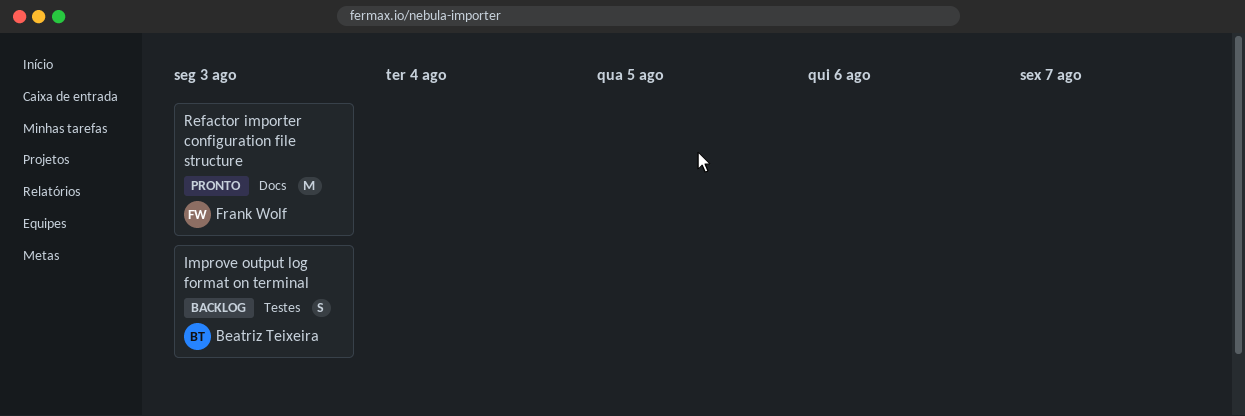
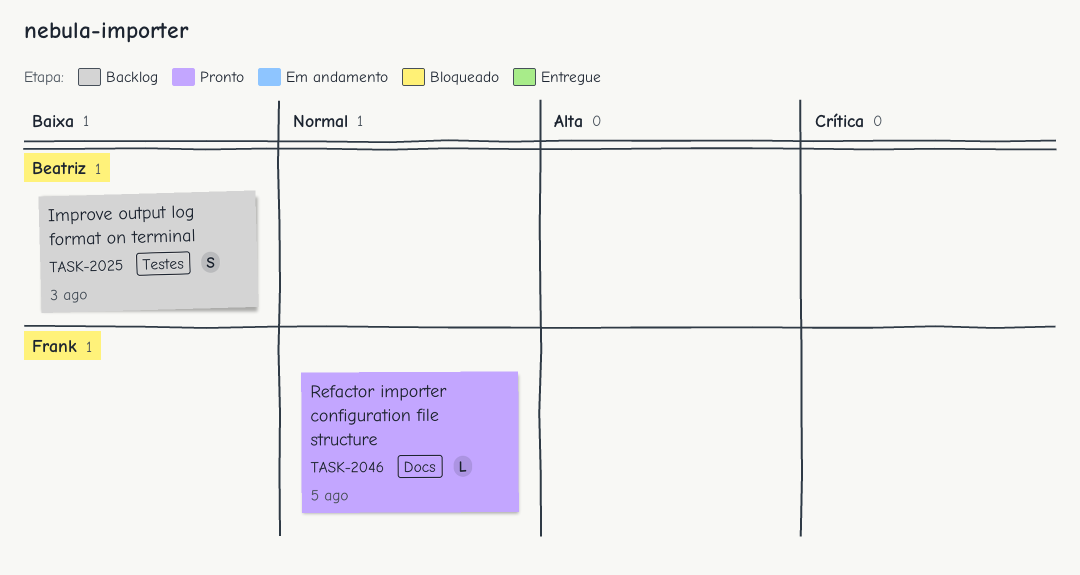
Refactor importer configuration file structure, estimate: M -> L
Refactor importer configuration file structure, due: Aug 3 -> Aug 5

